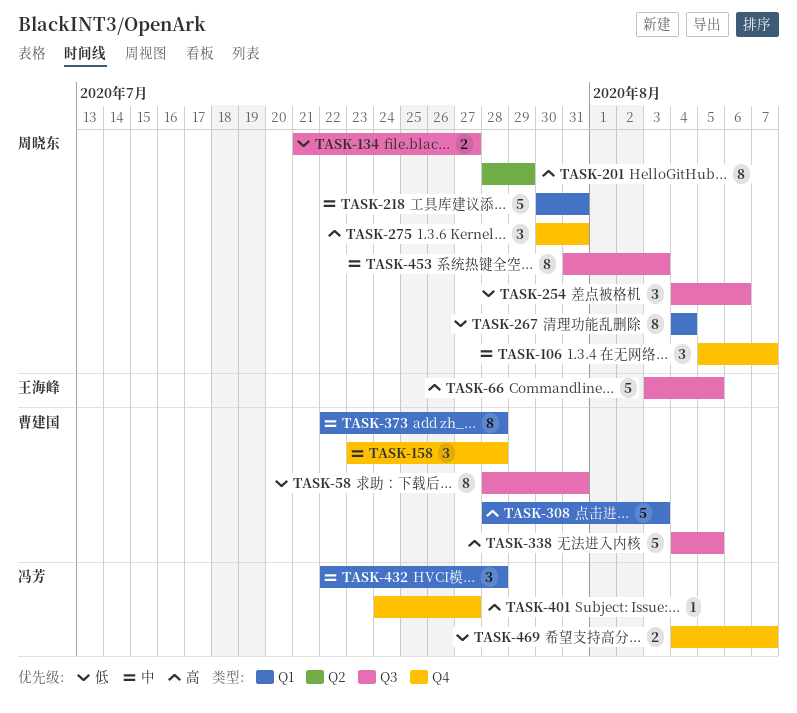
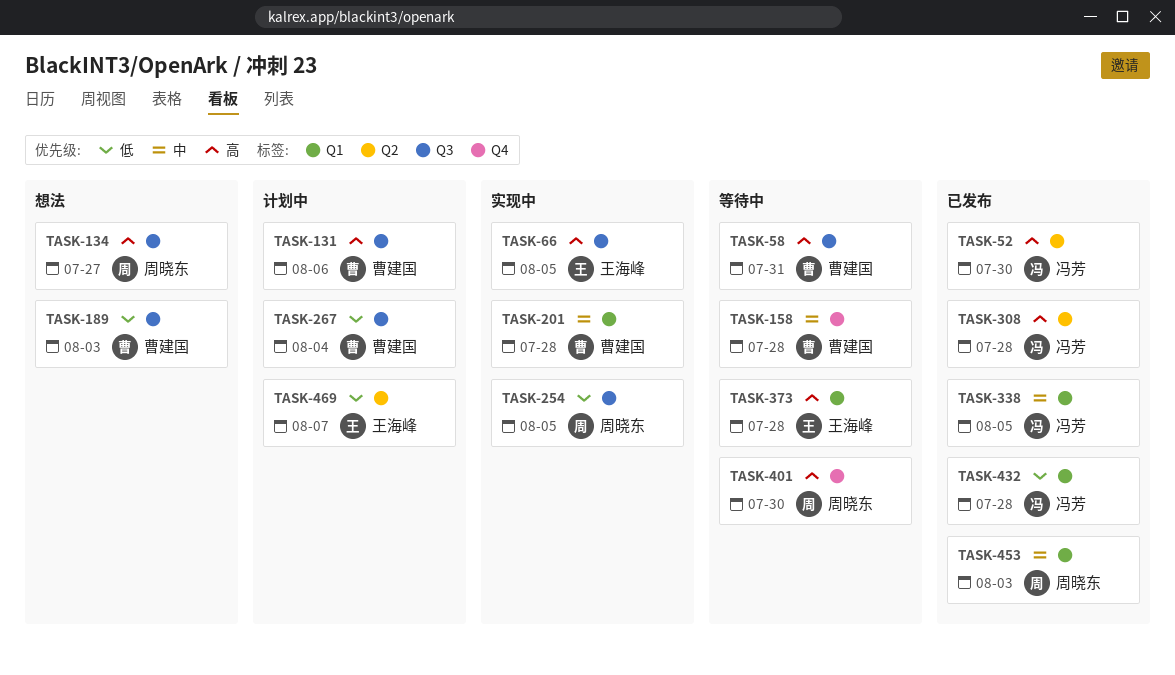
TASK-52: none -> present
TASK-58, priority: 低 -> 高
TASK-106: present -> none
TASK-131: none -> present
TASK-134, priority: 低 -> 高
TASK-189: none -> present
TASK-201, owner: 周晓东 -> 曹建国
TASK-201, priority: 高 -> 中
TASK-201, label: Q2 -> Q1
TASK-201, due: Jul 29 -> Jul 28
TASK-218: present -> none
TASK-254, due: Aug 6 -> Aug 5
TASK-267, owner: 周晓东 -> 曹建国
TASK-267, label: Q1 -> Q3
TASK-275: present -> none
TASK-308, owner: 曹建国 -> 冯芳
TASK-308, label: Q1 -> Q2
TASK-308, due: Aug 3 -> Jul 28
TASK-338, owner: 曹建国 -> 冯芳
TASK-338, priority: 高 -> 中
TASK-338, label: Q3 -> Q1
TASK-373, owner: 曹建国 -> 王海峰
TASK-373, priority: 中 -> 高
TASK-401, owner: 冯芳 -> 周晓东
TASK-401, due: Jul 27 -> Jul 30
TASK-432, priority: 中 -> 低
TASK-453, label: Q3 -> Q1
TASK-469, owner: 冯芳 -> 王海峰
TASK-469, label: Q4 -> Q2

